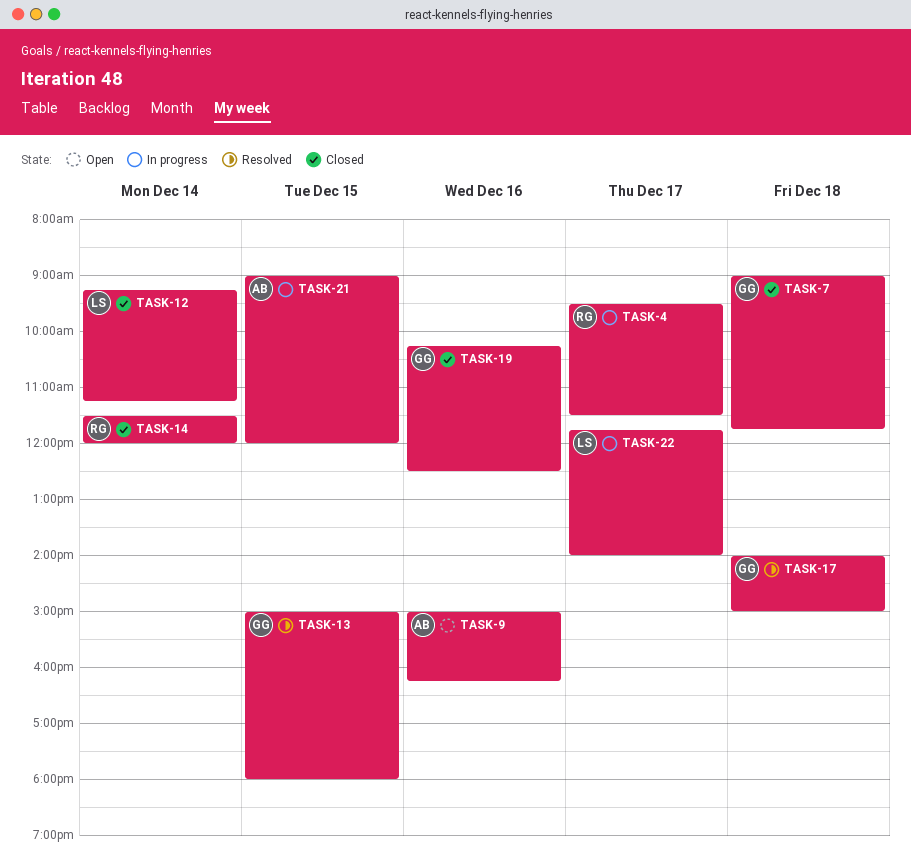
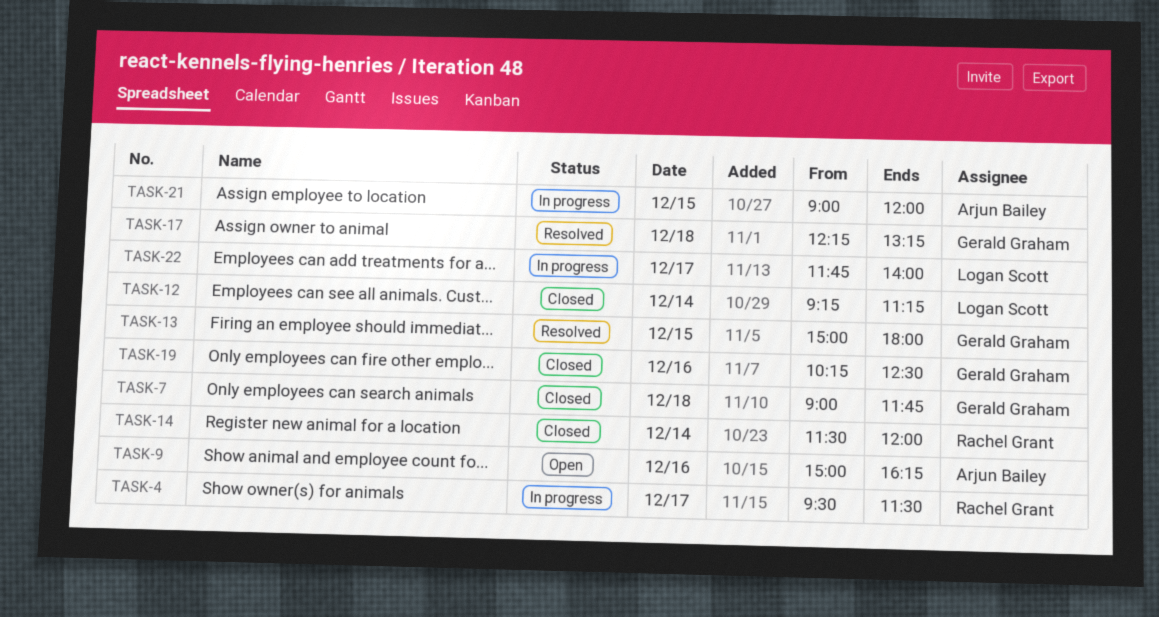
TASK-17, begins: 14:00 -> 12:15
TASK-17, ends: 15:00 -> 13:15

